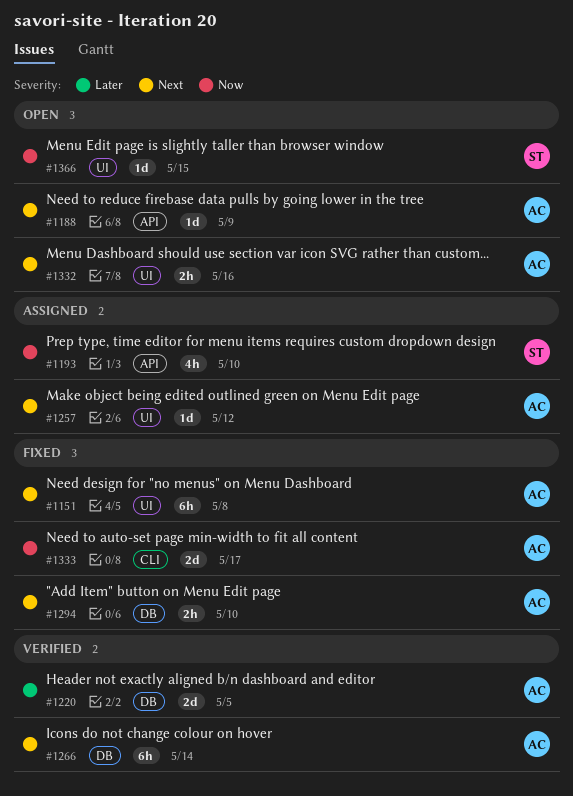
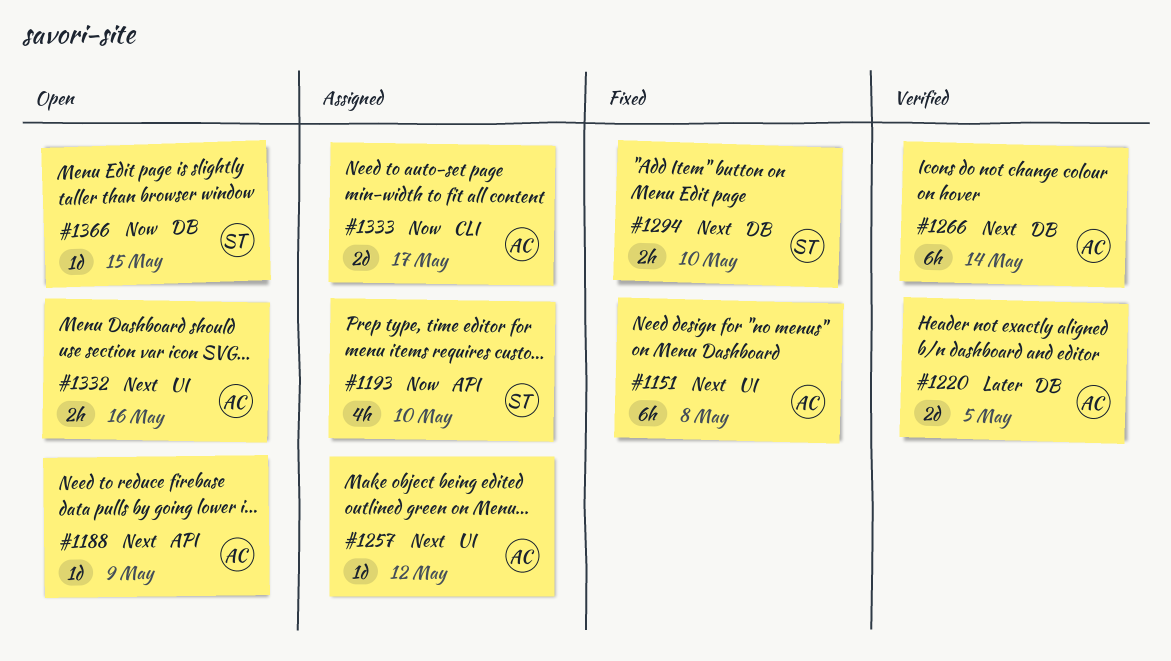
#1294, owner: AC -> ST
#1333, status: Fixed -> Assigned
#1366, label: UI -> DB

